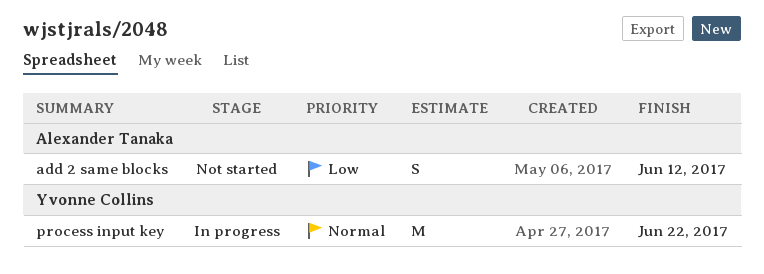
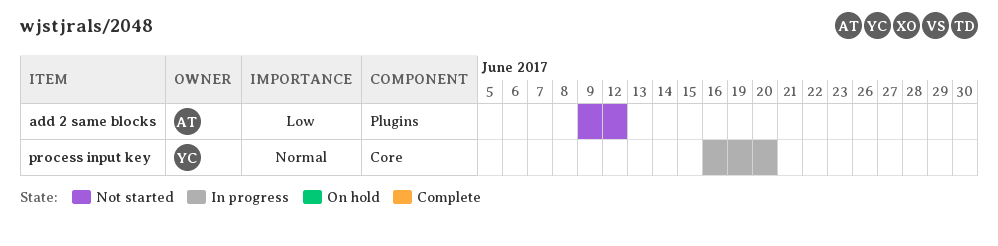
process input key, due: Jun 22 -> Jun 20

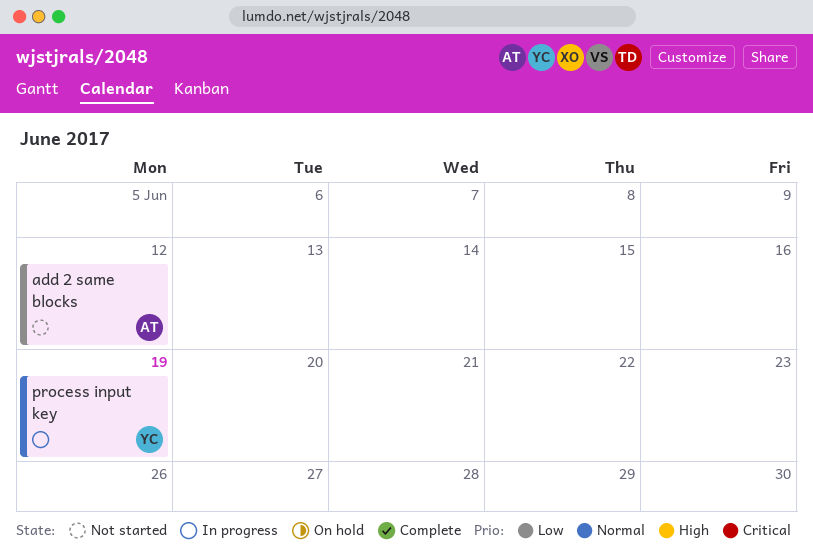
process input key, due: Jun 20 -> Jun 19

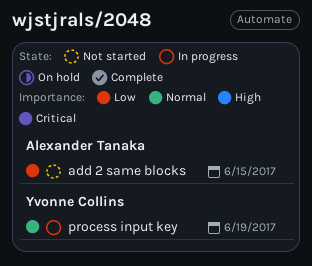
add 2 same blocks, due: Jun 12 -> Jun 15

